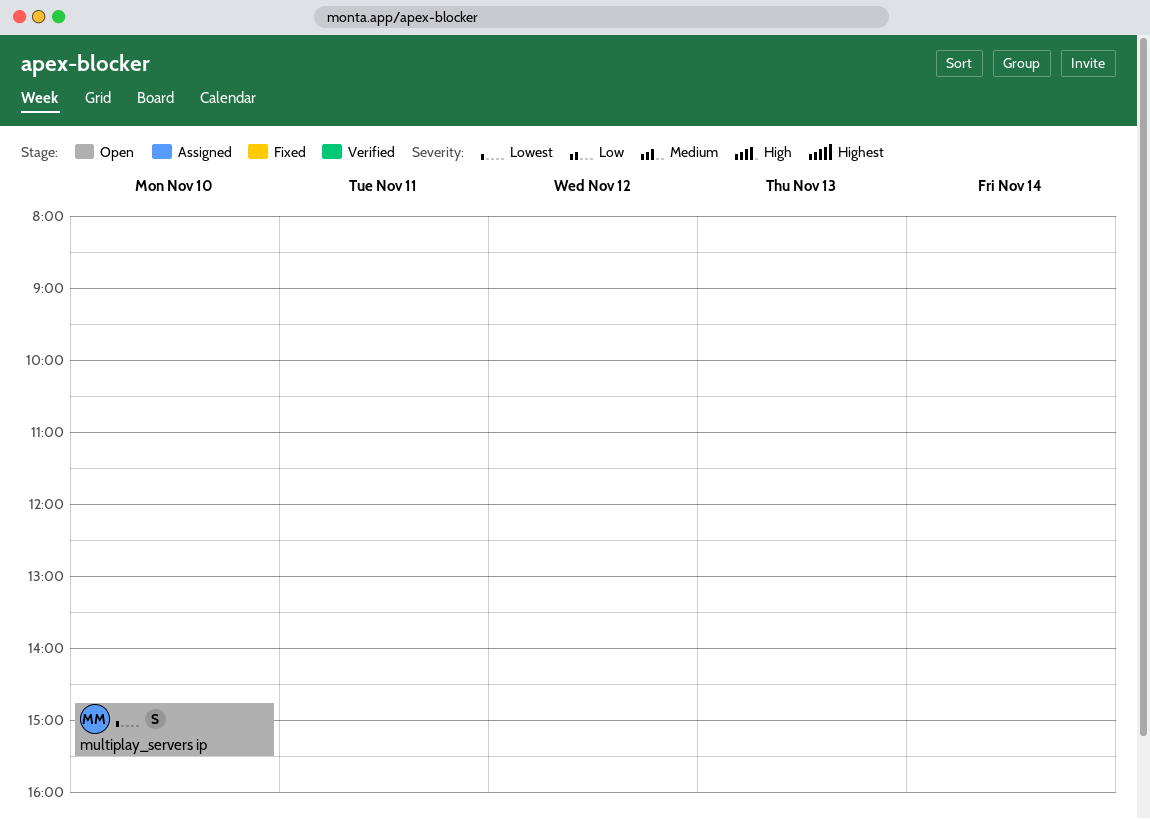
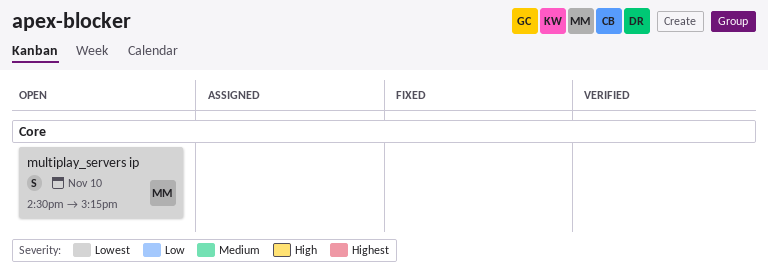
multiplay_servers ip, begins: 14:45 -> 14:30
multiplay_servers ip, ends: 15:30 -> 15:15

